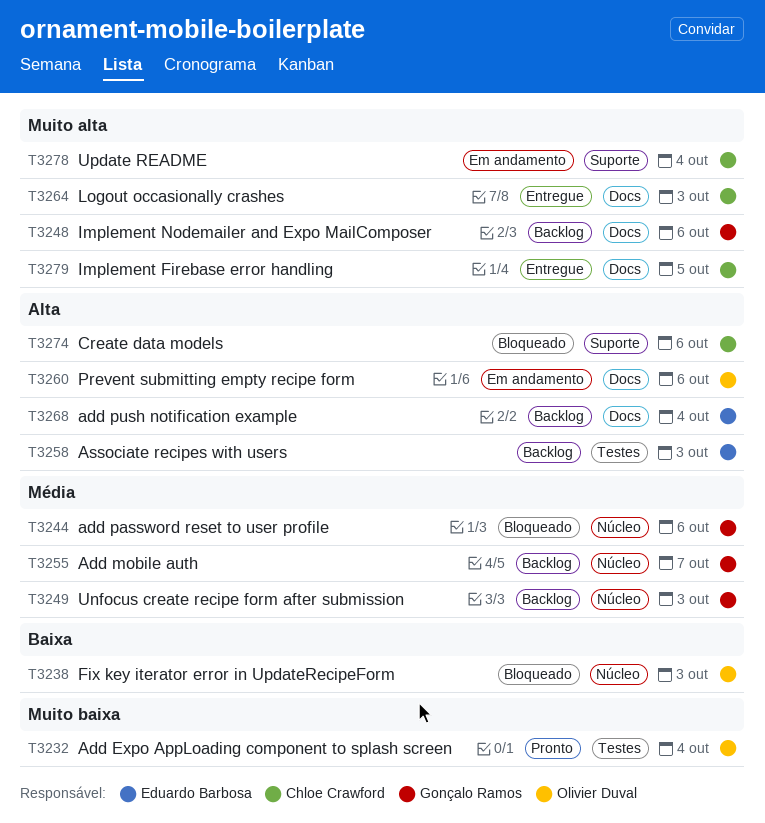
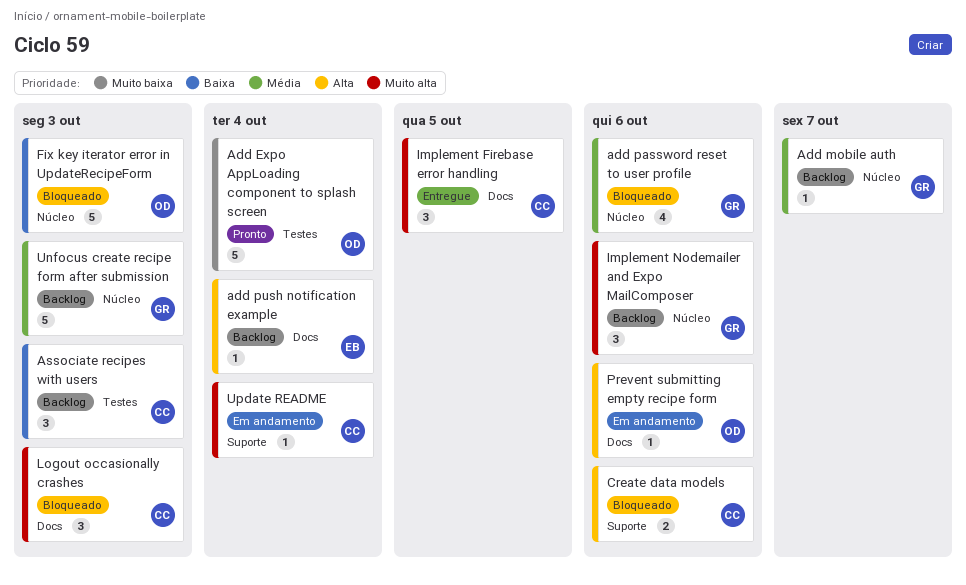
Associate recipes with users, owner: Eduardo Barbosa -> Chloe Crawford
Associate recipes with users, priority: Alta -> Baixa
Implement Nodemailer and Expo MailComposer, label: Docs -> Núcleo
Logout occasionally crashes, status: Entregue -> Bloqueado

